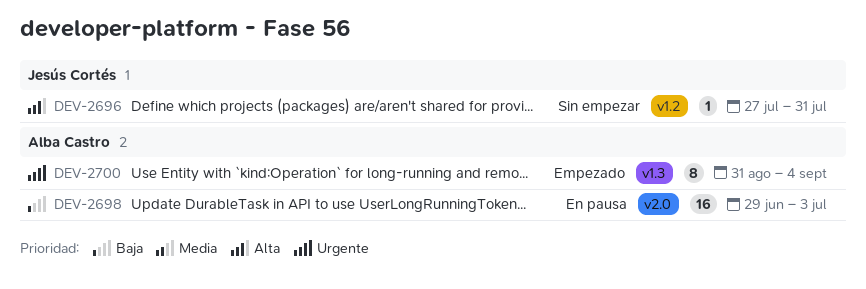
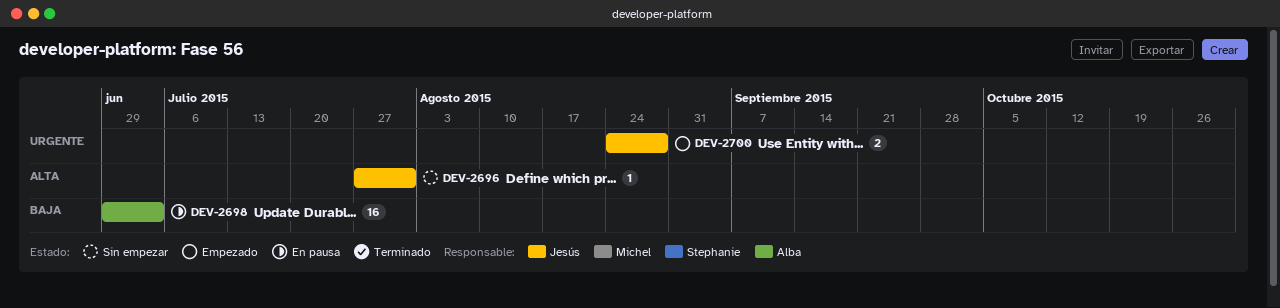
DEV-2700, owner: Alba Castro -> Jesús Cortés
DEV-2700, estimate: 8 -> 2
DEV-2700, start: Aug 31 -> Aug 24
DEV-2700, due: Sep 4 -> Aug 28

